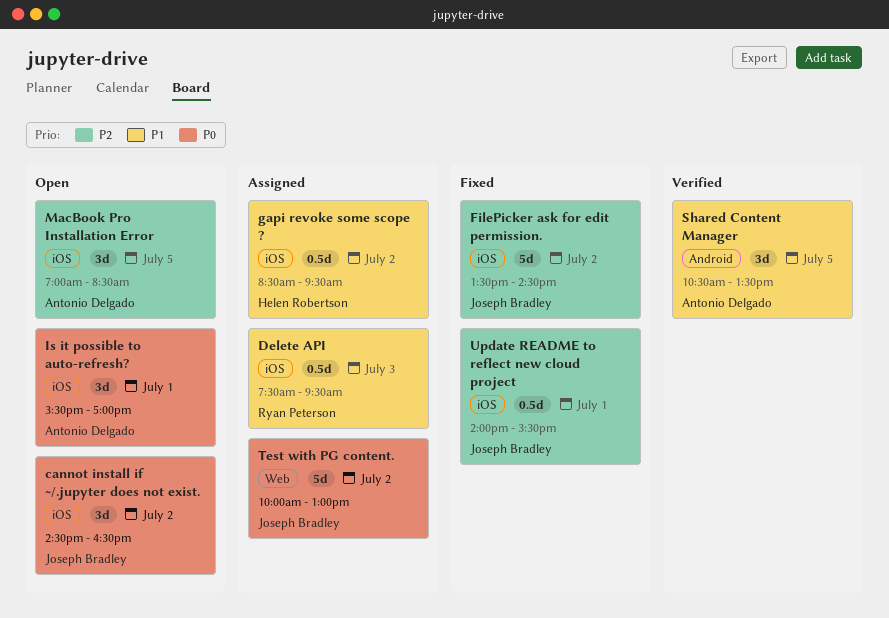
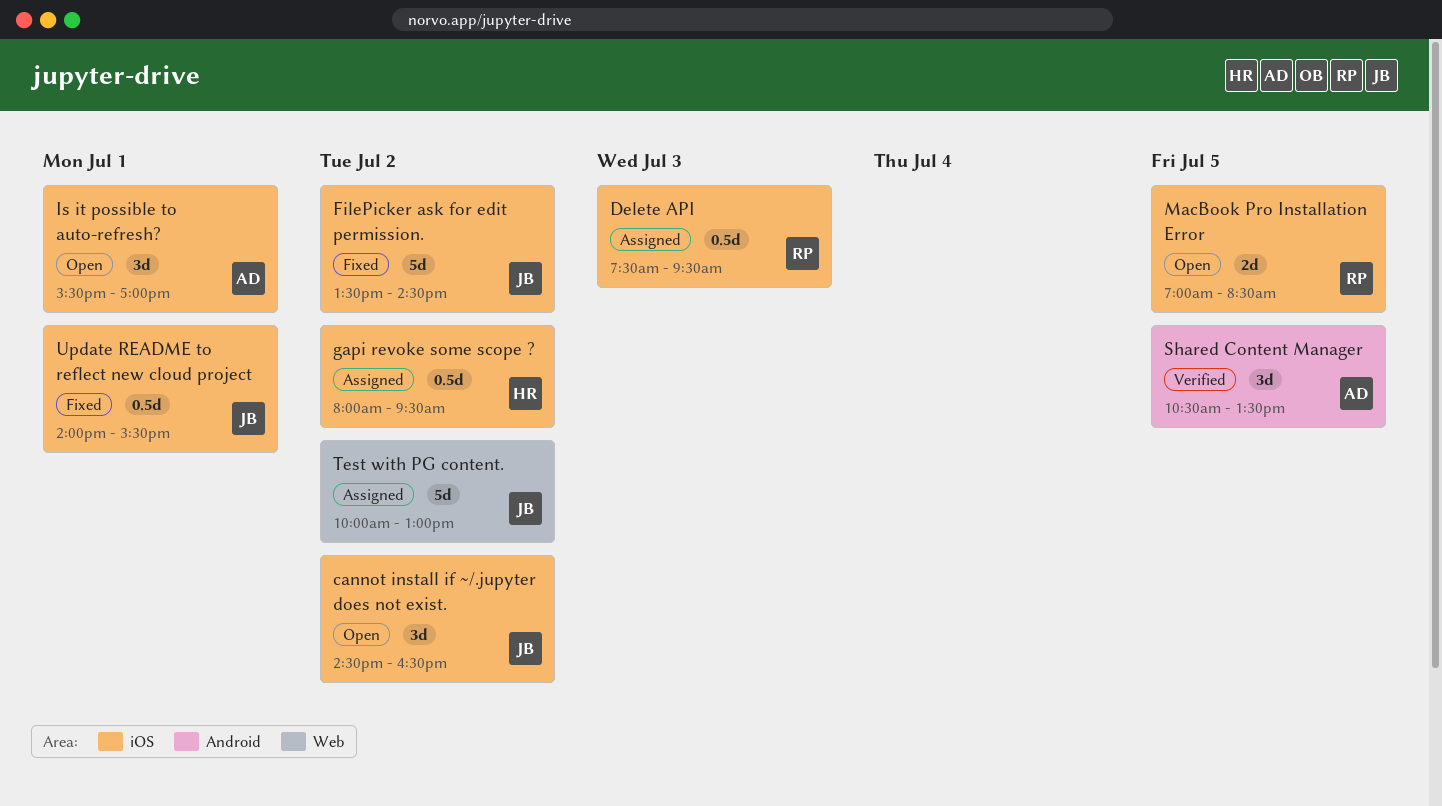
gapi revoke some scope ?, begins: 08:30 -> 08:00
MacBook Pro Installation Error, owner: Antonio Delgado -> Ryan Peterson
MacBook Pro Installation Error, estimate: 3d -> 2d

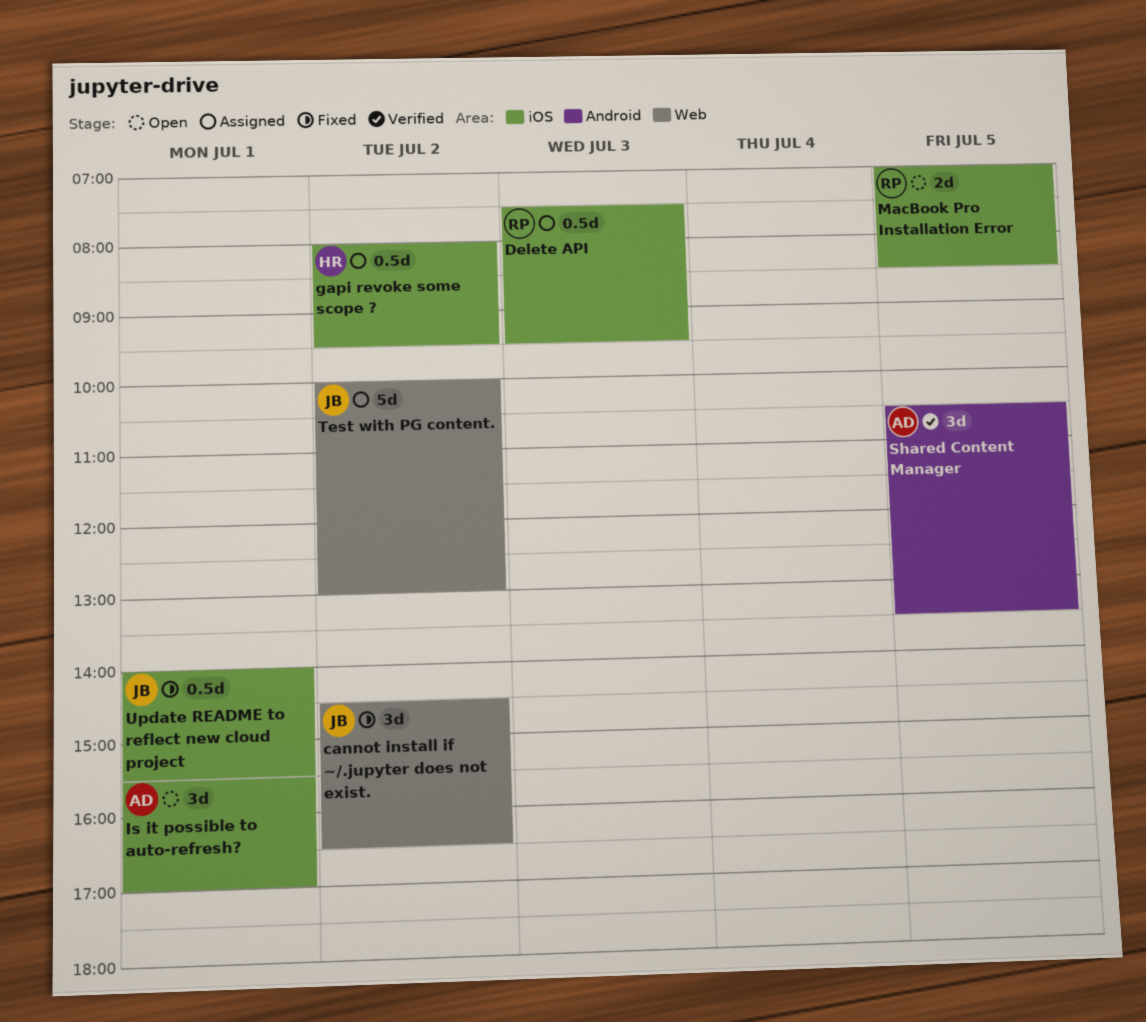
cannot install if ~/.jupyter does not exist., status: Open -> Fixed
cannot install if ~/.jupyter does not exist., label: iOS -> Web
FilePicker ask for edit permission.: present -> none

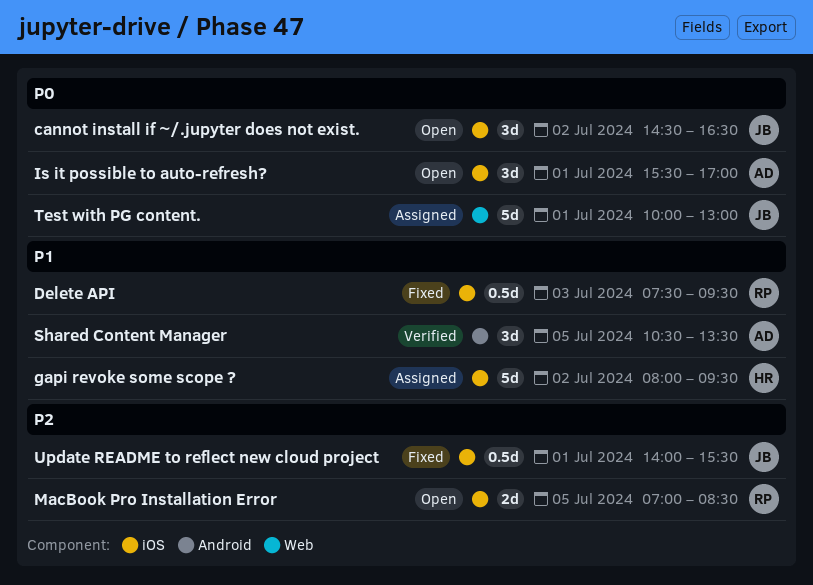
cannot install if ~/.jupyter does not exist., status: Fixed -> Open
cannot install if ~/.jupyter does not exist., label: Web -> iOS
Delete API, status: Assigned -> Fixed
gapi revoke some scope ?, estimate: 0.5d -> 5d
Test with PG content., day: Jul 2 -> Jul 1

